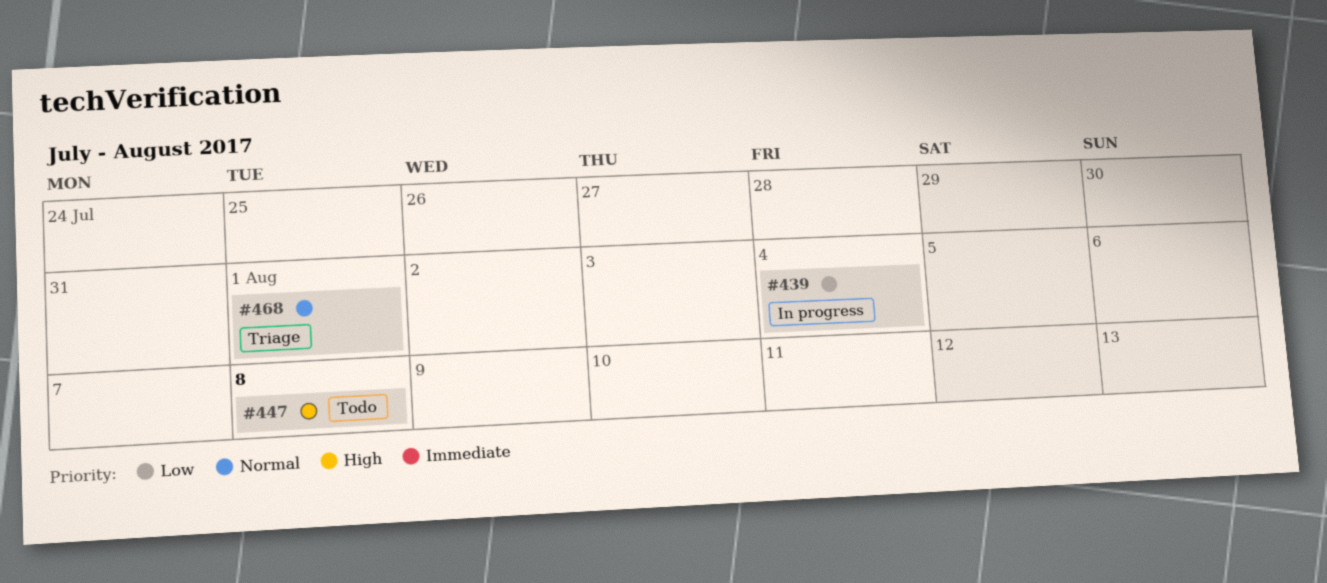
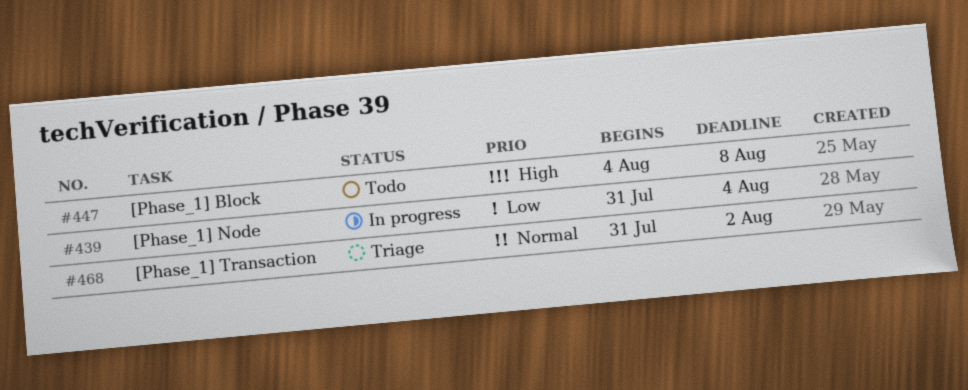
#468, due: Aug 1 -> Aug 2

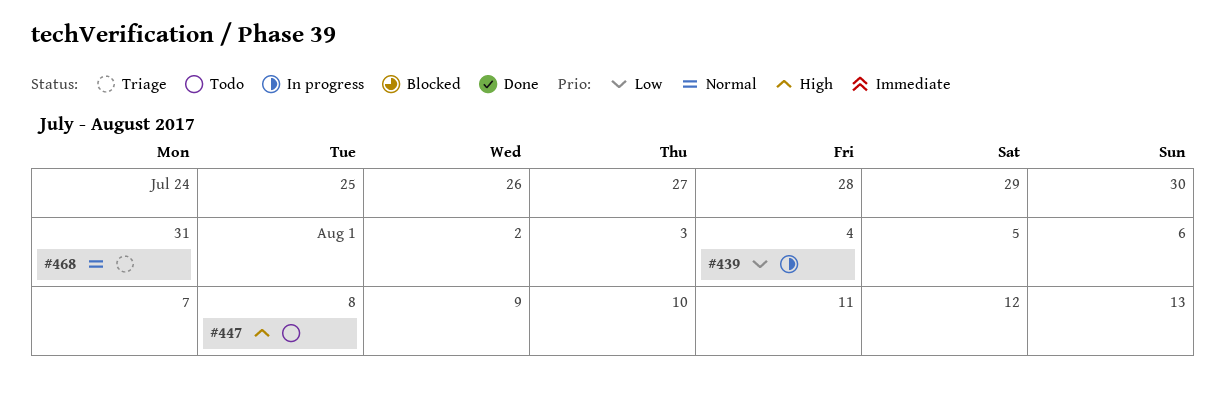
#468, due: Aug 2 -> Jul 31

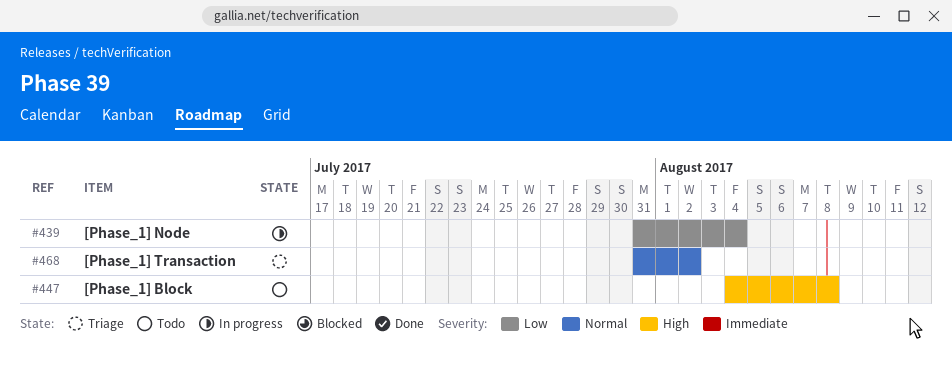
#468, due: Jul 31 -> Aug 2

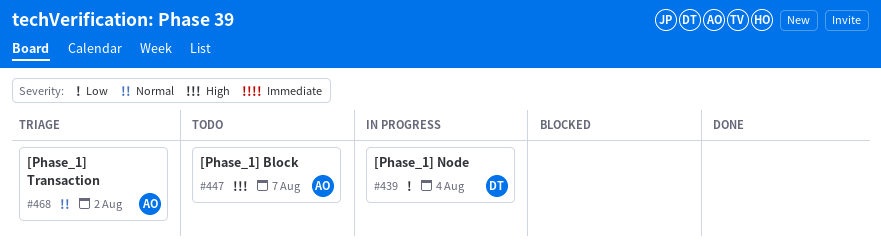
#447, due: Aug 8 -> Aug 7

